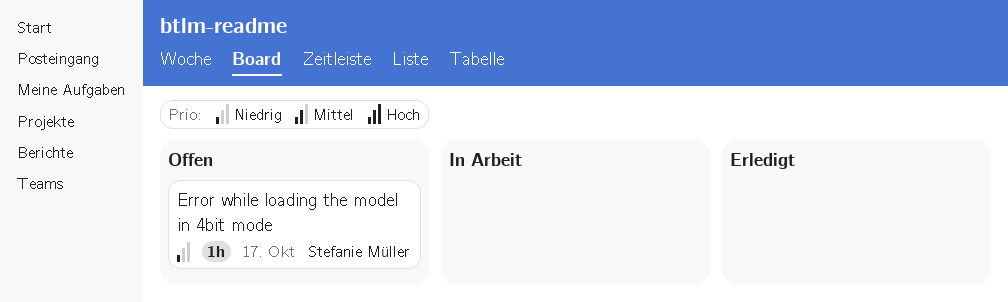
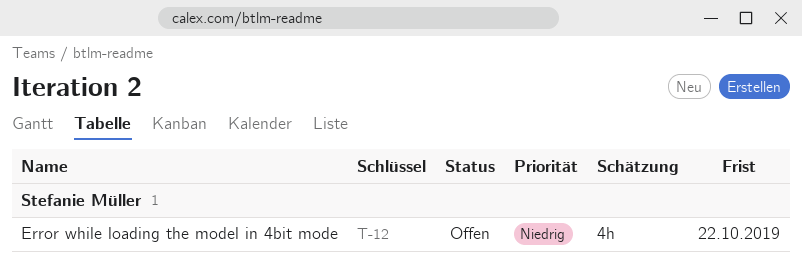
Error while loading the model in 4bit mode, estimate: 1h -> 4h
Error while loading the model in 4bit mode, due: Oct 17 -> Oct 22

